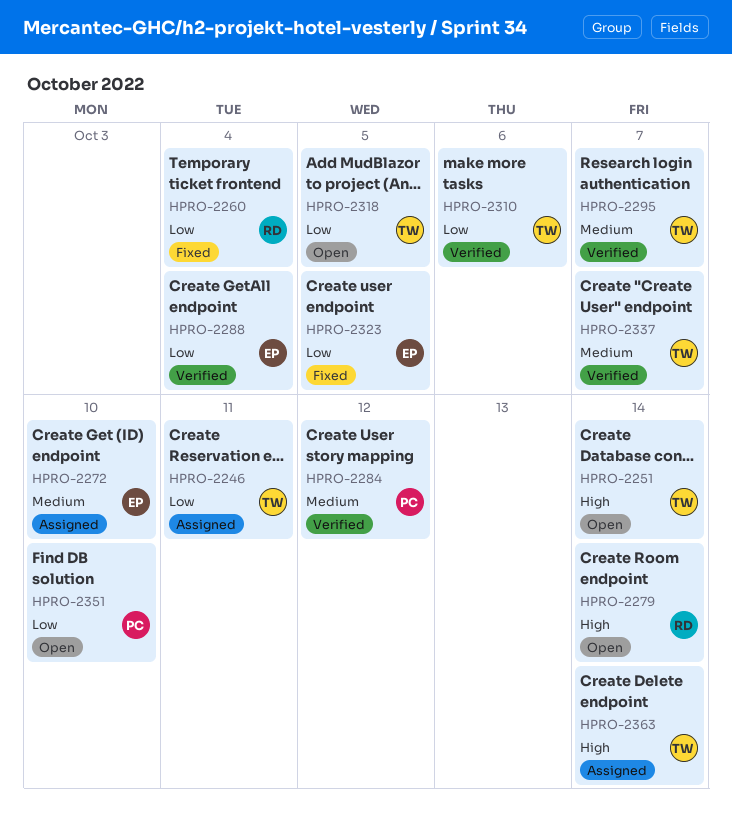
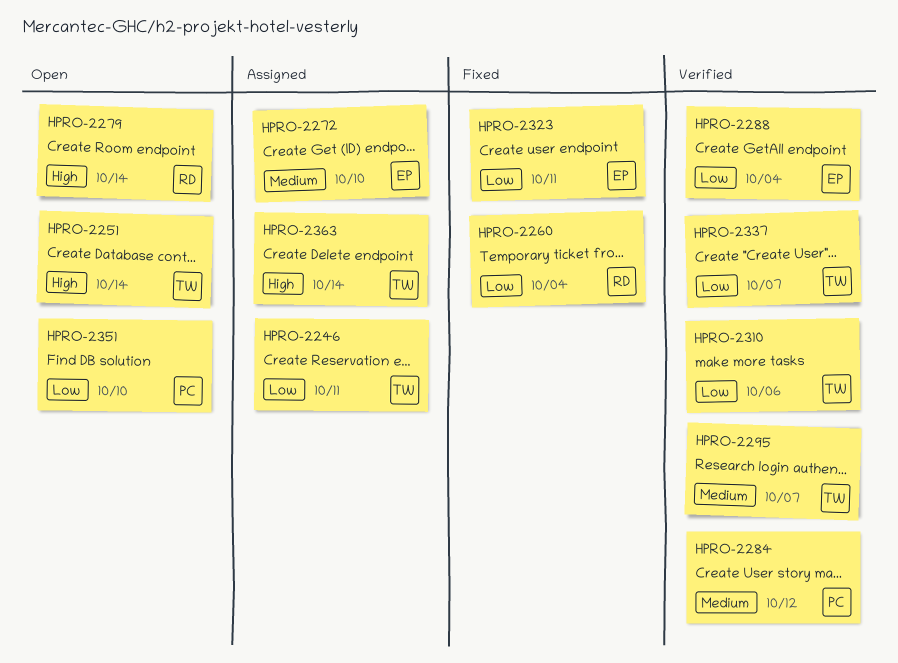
HPRO-2318: present -> none
HPRO-2323, due: Oct 5 -> Oct 11
HPRO-2337, priority: Medium -> Low

